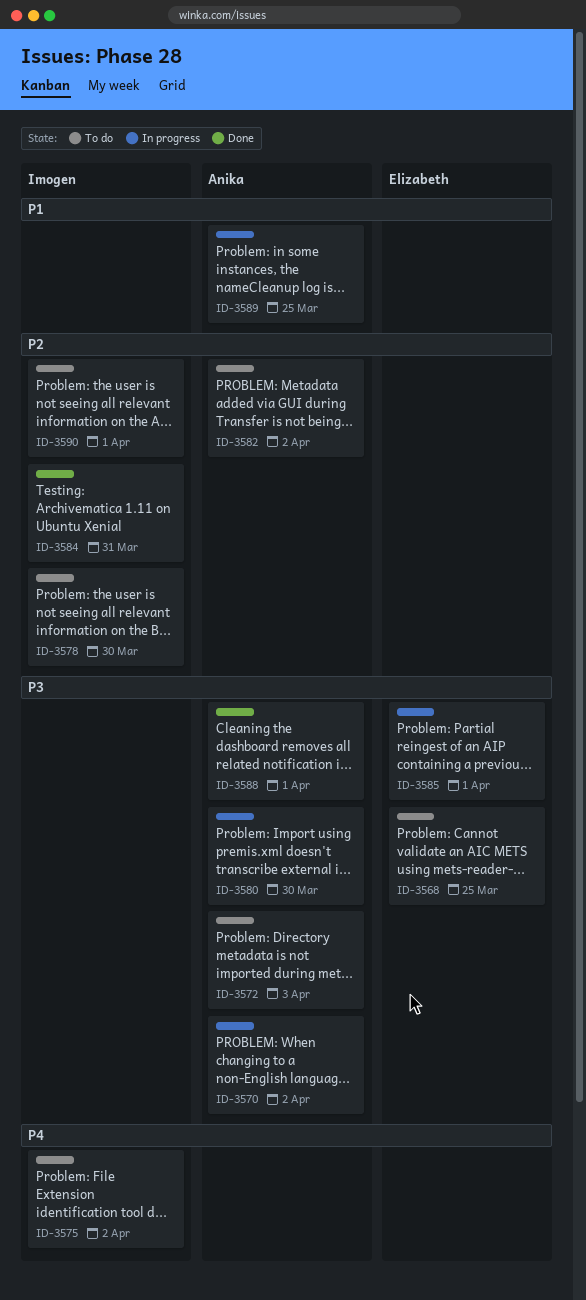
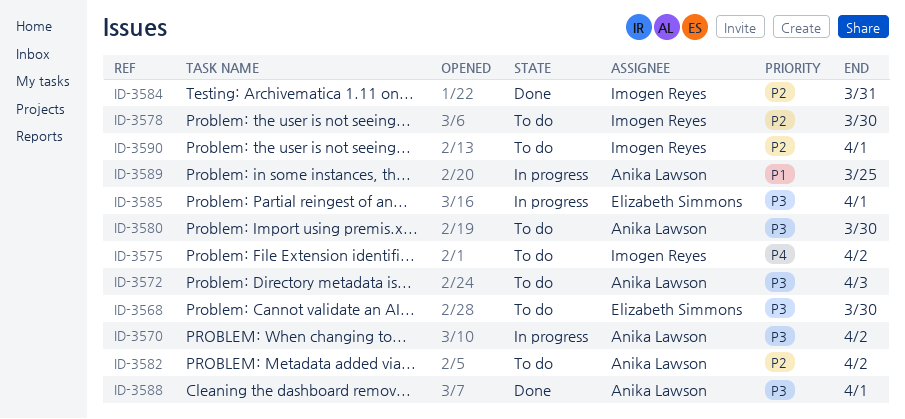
ID-3568, due: Mar 25 -> Mar 30
ID-3580, status: In progress -> To do

